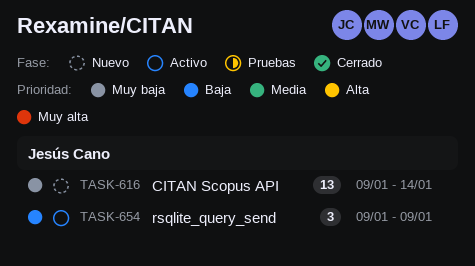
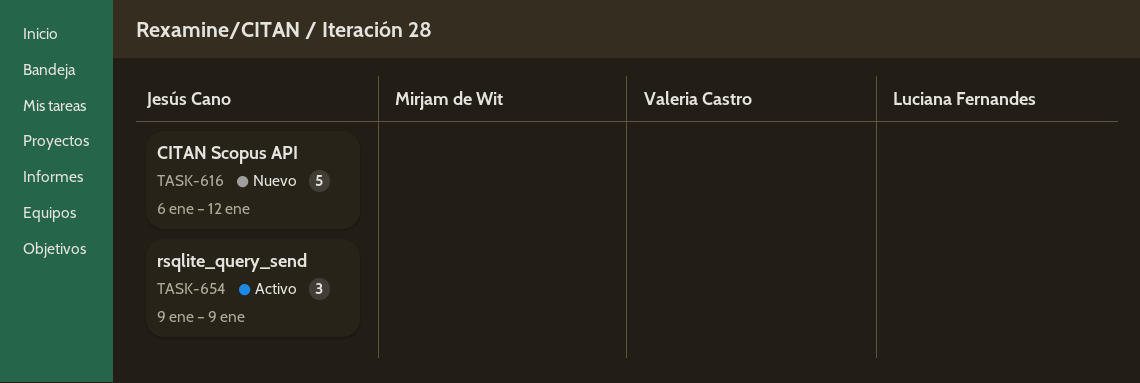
TASK-616, estimate: 13 -> 5
TASK-616, start: Jan 9 -> Jan 6
TASK-616, due: Jan 14 -> Jan 12

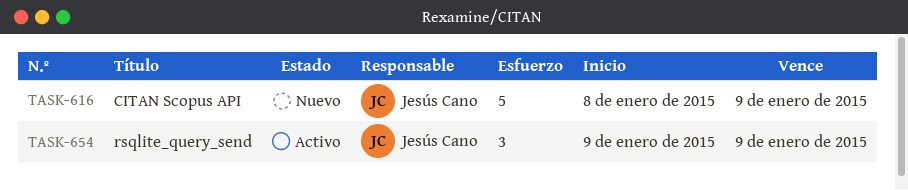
TASK-616, start: Jan 6 -> Jan 8
TASK-616, due: Jan 12 -> Jan 9

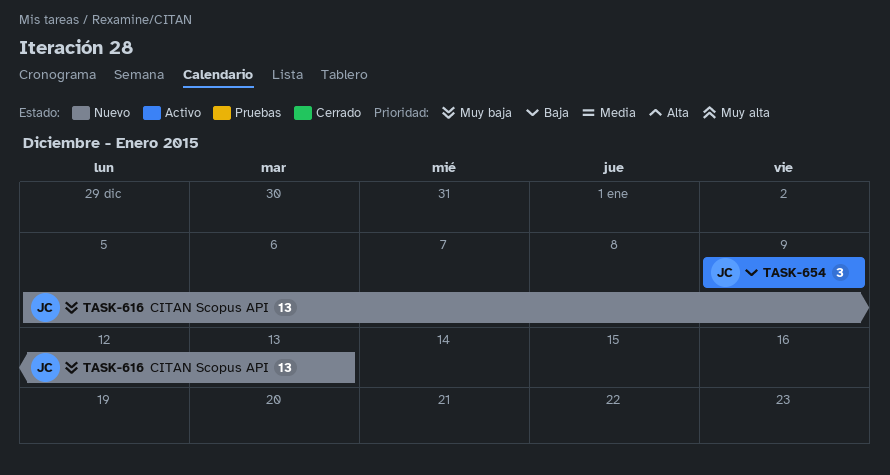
TASK-616, estimate: 5 -> 13
TASK-616, start: Jan 8 -> Jan 5
TASK-616, due: Jan 9 -> Jan 13

